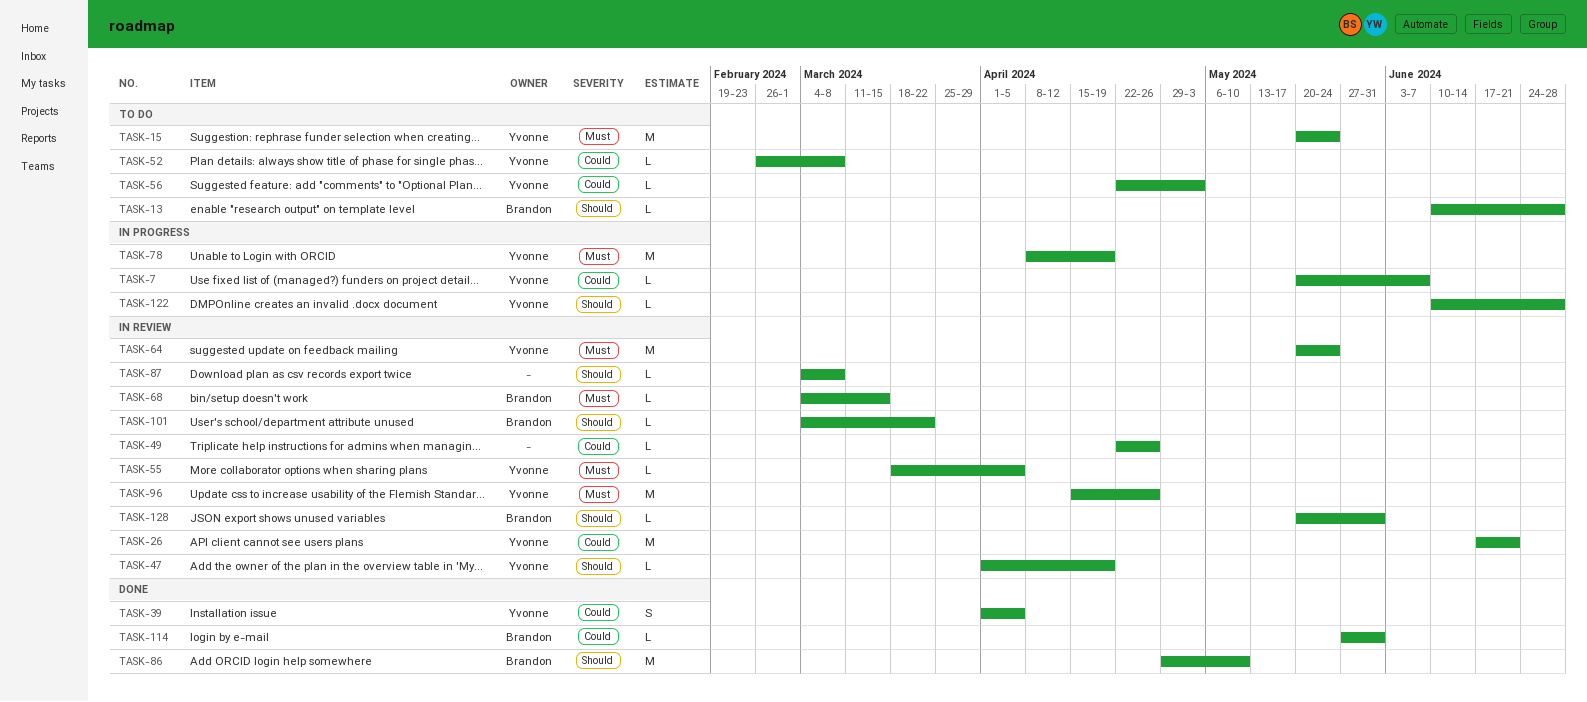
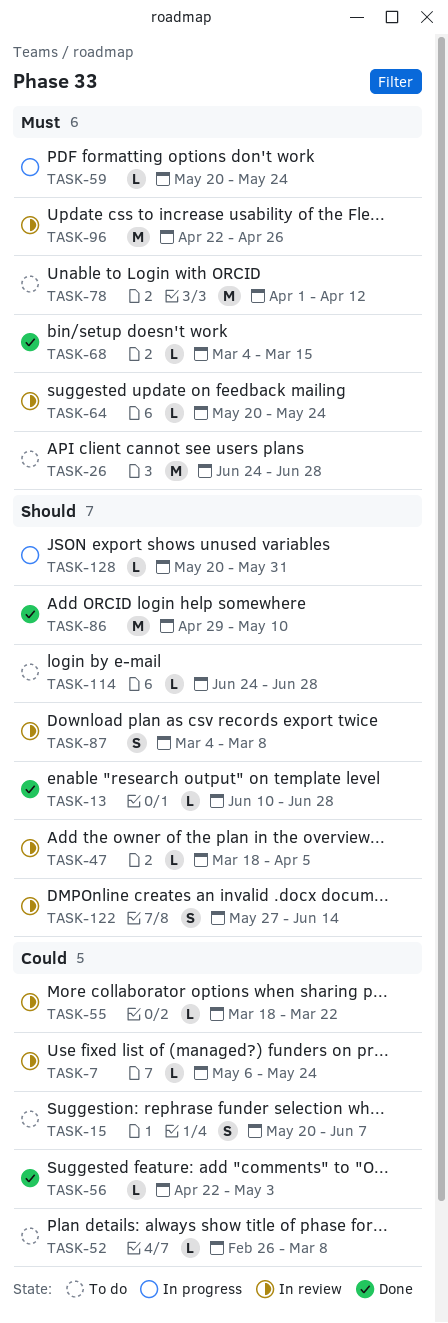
TASK-7, status: In progress -> In review
TASK-7, start: May 20 -> May 6
TASK-7, due: Jun 7 -> May 24
TASK-13, status: To do -> Done
TASK-15, priority: Must -> Could
TASK-15, estimate: M -> S
TASK-15, due: May 24 -> Jun 7
TASK-26, status: In review -> To do
TASK-26, priority: Could -> Must
TASK-26, start: Jun 17 -> Jun 24
TASK-26, due: Jun 21 -> Jun 28
TASK-39: present -> none
TASK-47, start: Apr 1 -> Mar 18
TASK-47, due: Apr 19 -> Apr 5
TASK-49: present -> none
TASK-55, priority: Must -> Could
TASK-55, due: Apr 5 -> Mar 22
TASK-56, status: To do -> Done
TASK-59: none -> present
TASK-64, estimate: M -> L
TASK-68, status: In review -> Done
TASK-78, status: In progress -> To do
TASK-78, start: Apr 8 -> Apr 1
TASK-78, due: Apr 19 -> Apr 12
TASK-87, estimate: L -> S
TASK-96, start: Apr 15 -> Apr 22
TASK-101: present -> none
TASK-114, status: Done -> To do
TASK-114, priority: Could -> Should
TASK-114, start: May 27 -> Jun 24
TASK-114, due: May 31 -> Jun 28
TASK-122, status: In progress -> In review
TASK-122, estimate: L -> S
TASK-122, start: Jun 10 -> May 27
TASK-122, due: Jun 28 -> Jun 14
TASK-128, status: In review -> In progress

